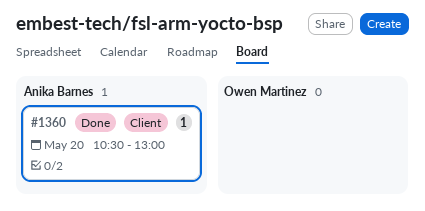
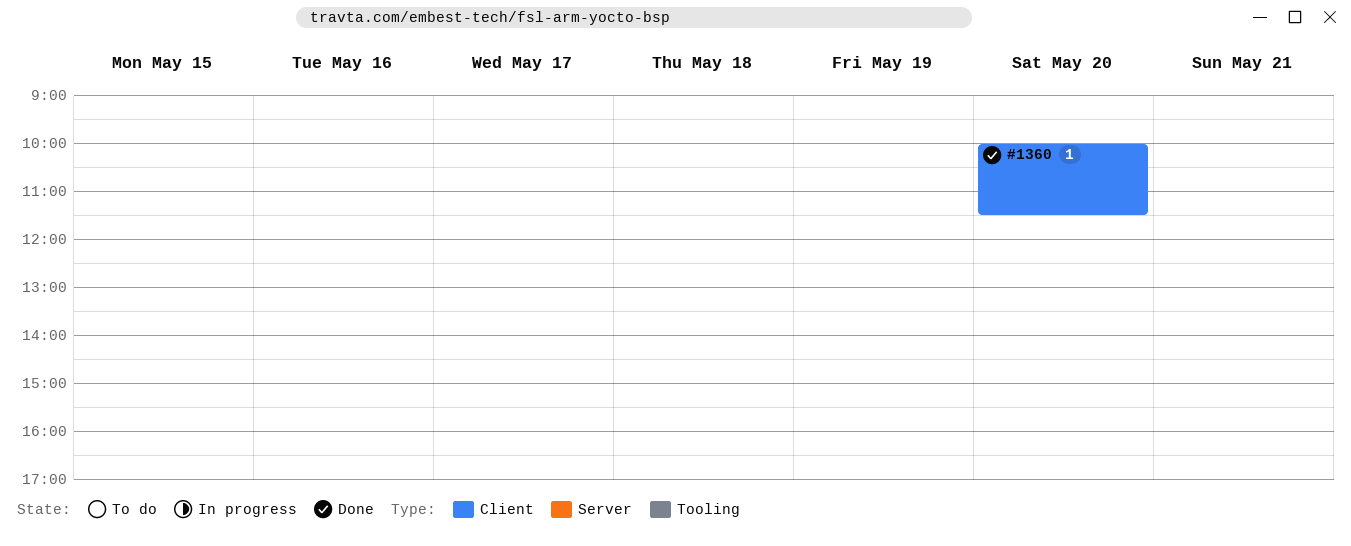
#1360, begins: 10:30 -> 10:00
#1360, ends: 13:00 -> 11:30

